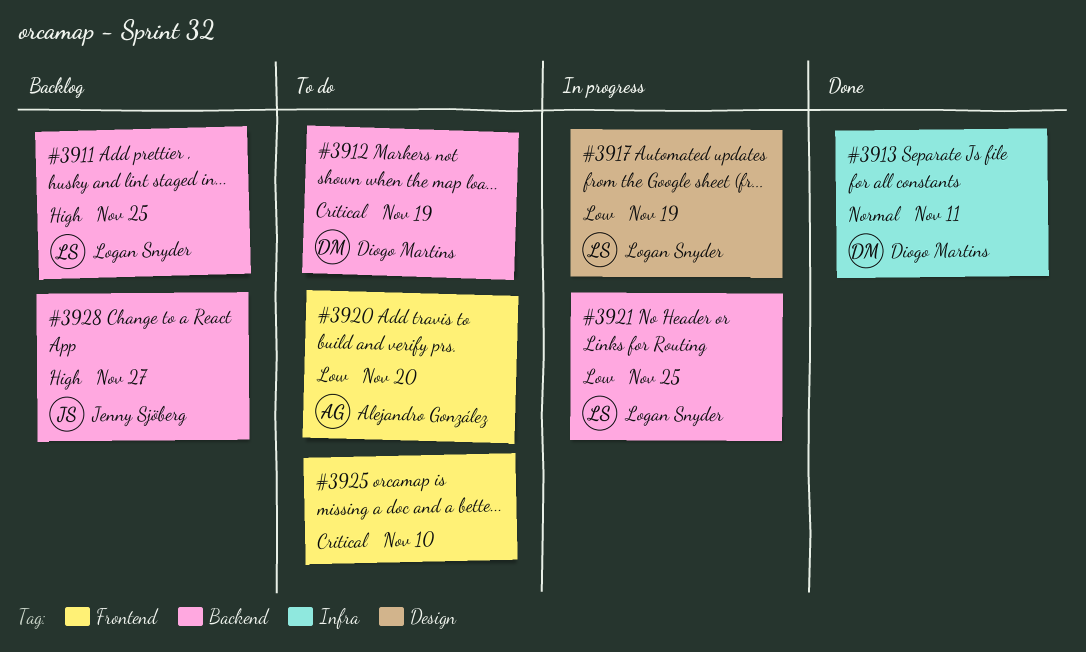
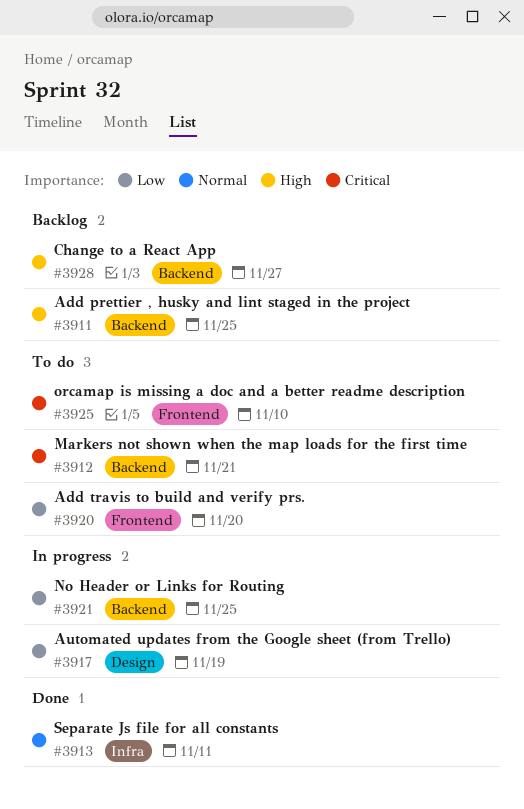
#3912, due: Nov 19 -> Nov 21

